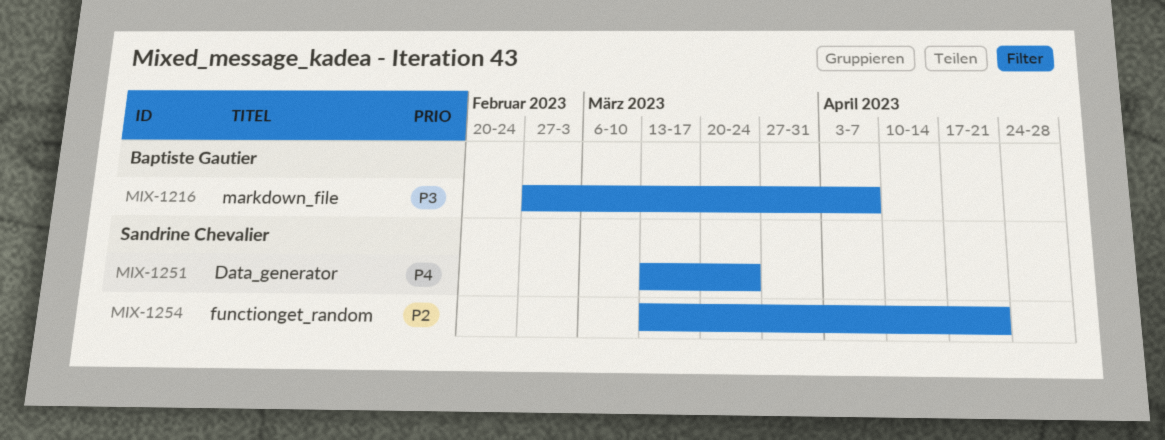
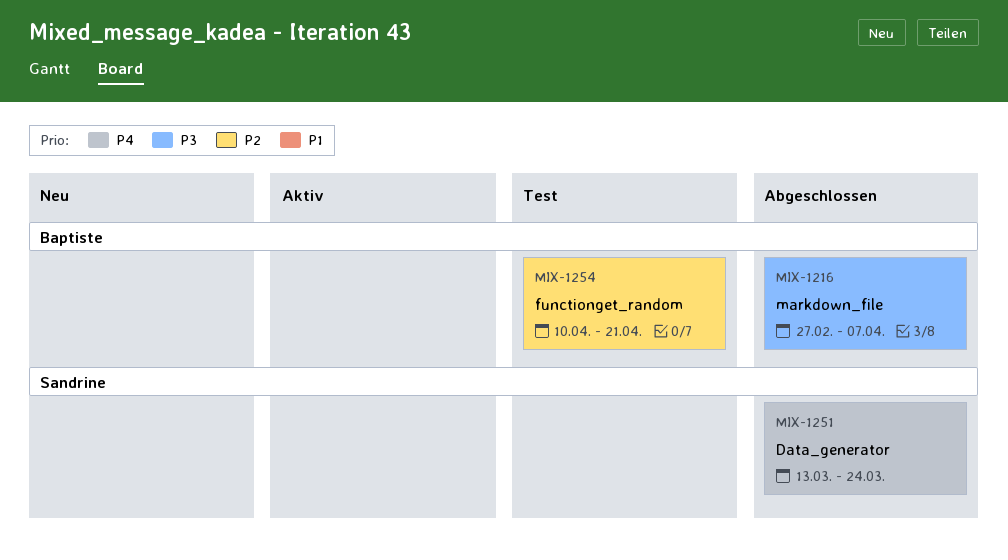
MIX-1254, owner: Sandrine Chevalier -> Baptiste Gautier
MIX-1254, start: Mar 13 -> Apr 10

